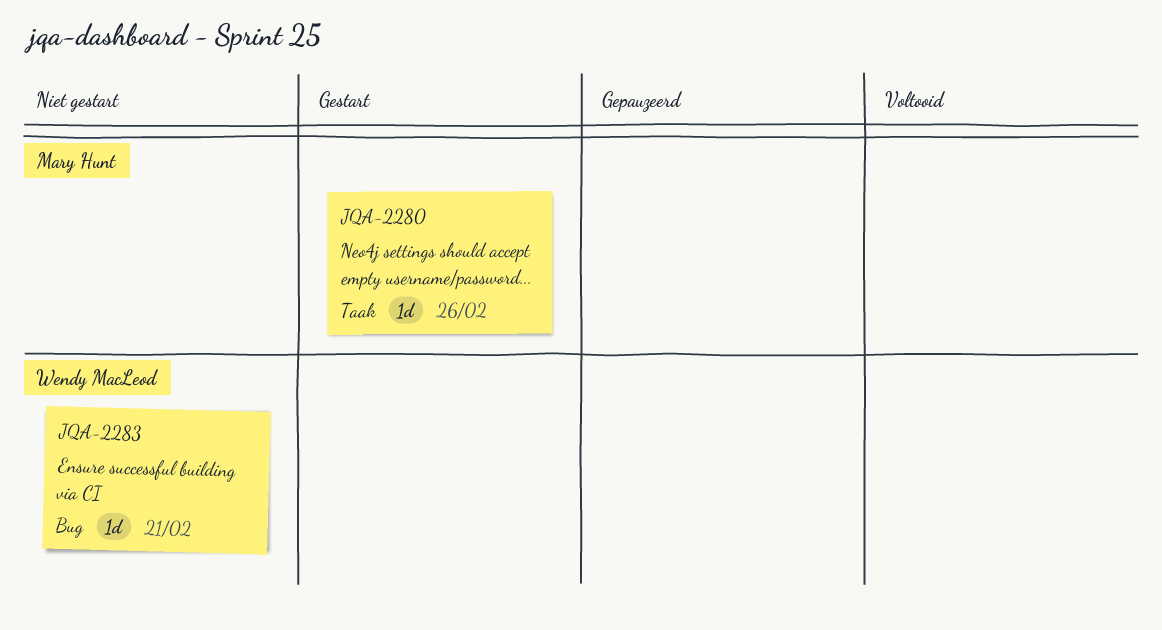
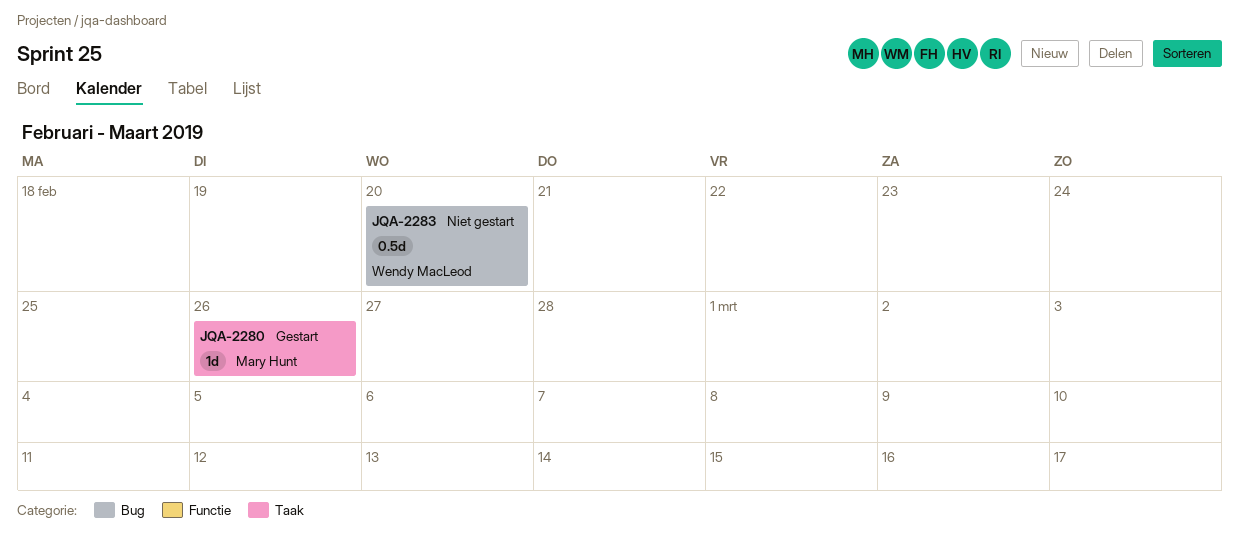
JQA-2283, estimate: 1d -> 0.5d
JQA-2283, due: Feb 21 -> Feb 20

